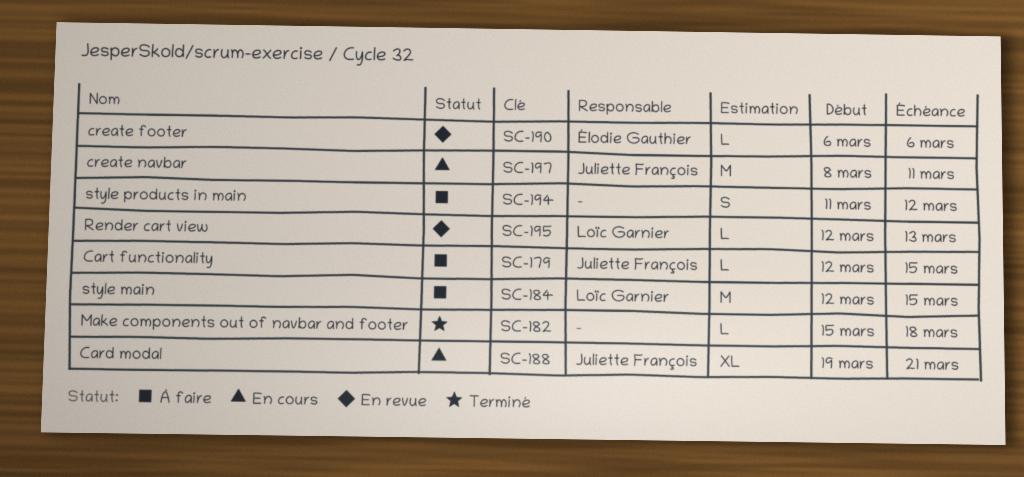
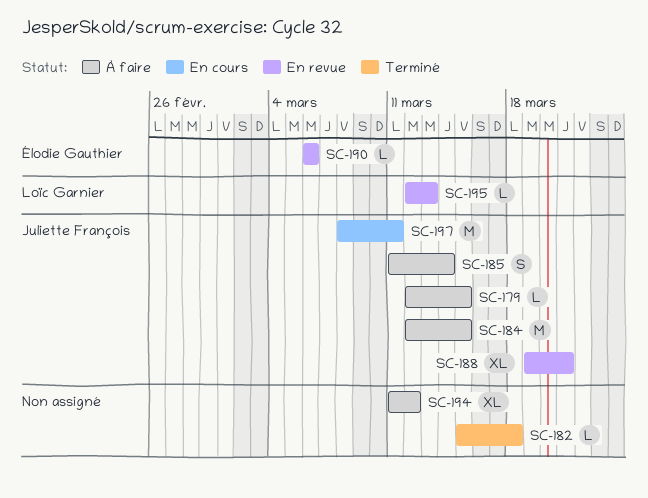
SC-184, owner: Loïc Garnier -> Juliette François
SC-185: none -> present
SC-188, status: En cours -> En revue
SC-194, estimate: S -> XL

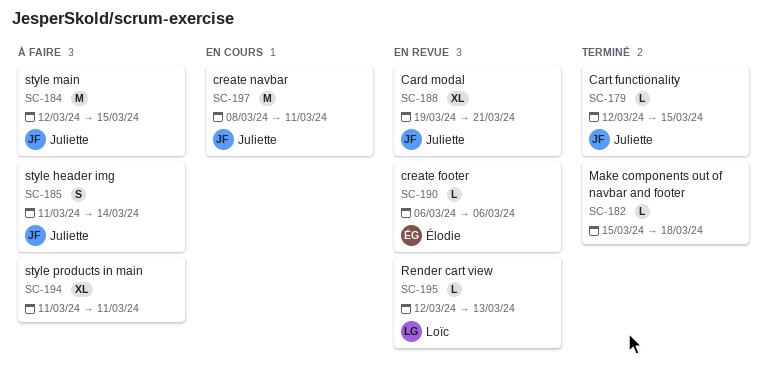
SC-179, status: À faire -> Terminé
SC-194, due: Mar 12 -> Mar 11

